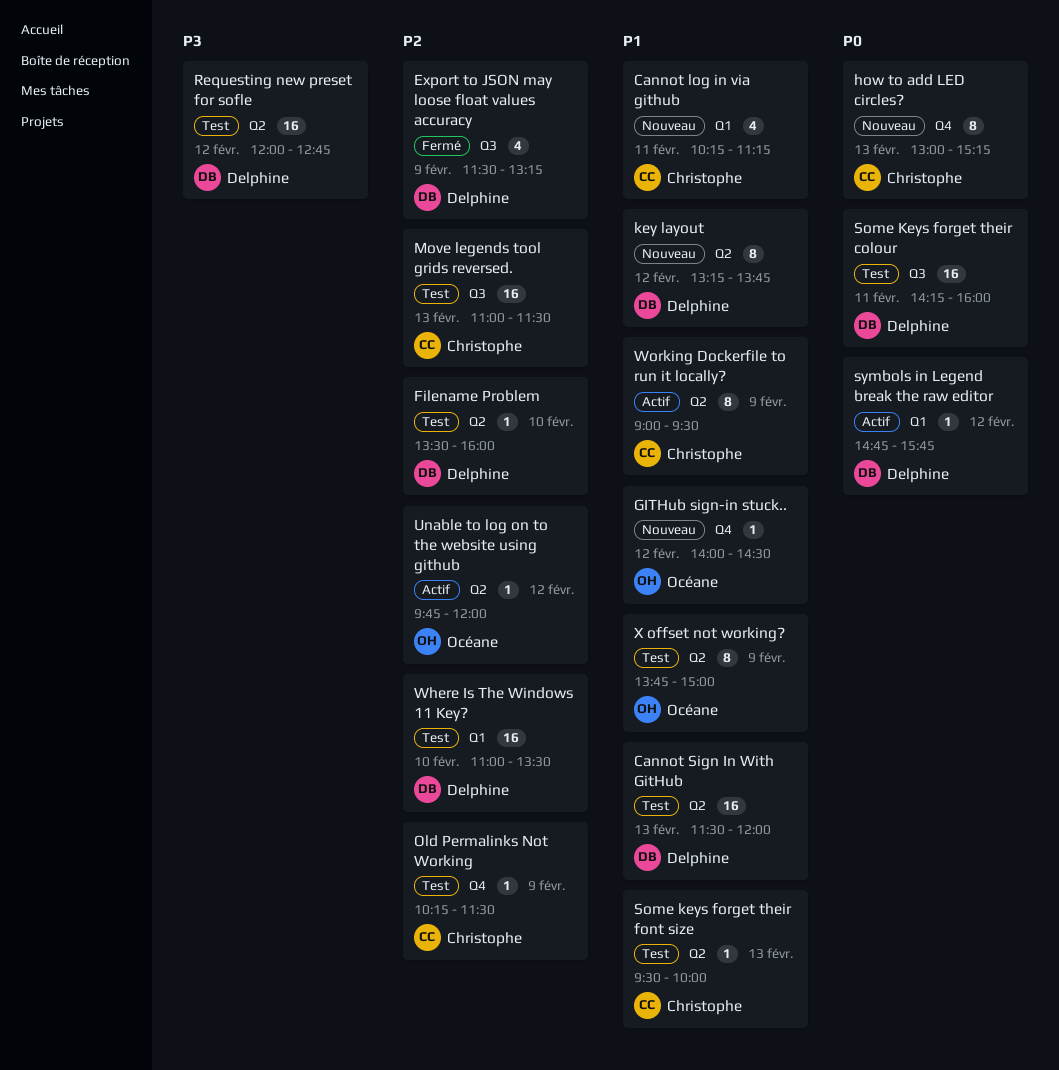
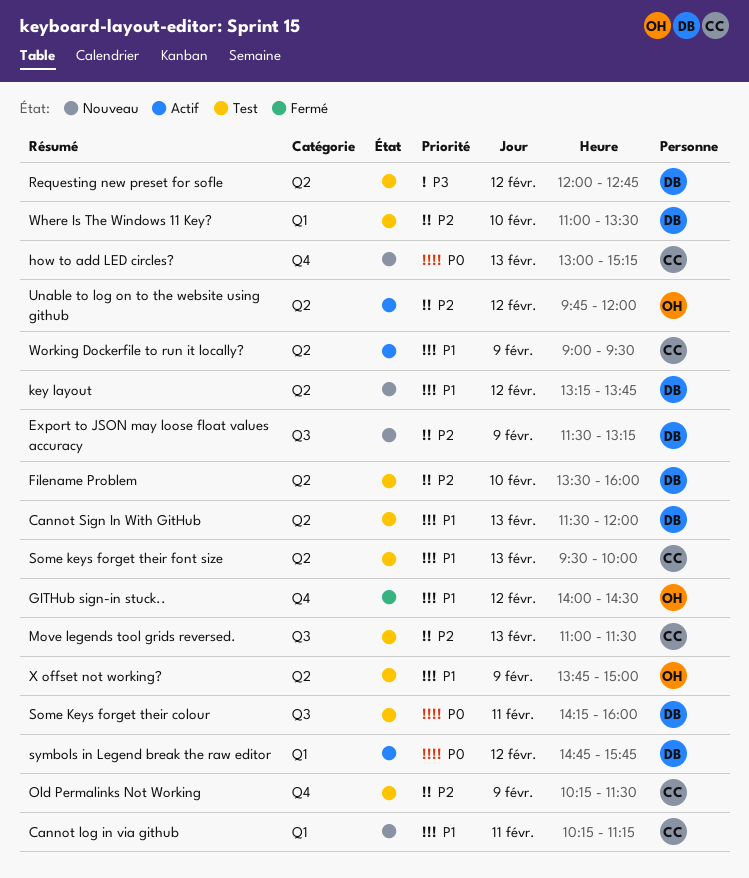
Export to JSON may loose float values accuracy, status: Fermé -> Nouveau
GITHub sign-in stuck.., status: Nouveau -> Fermé

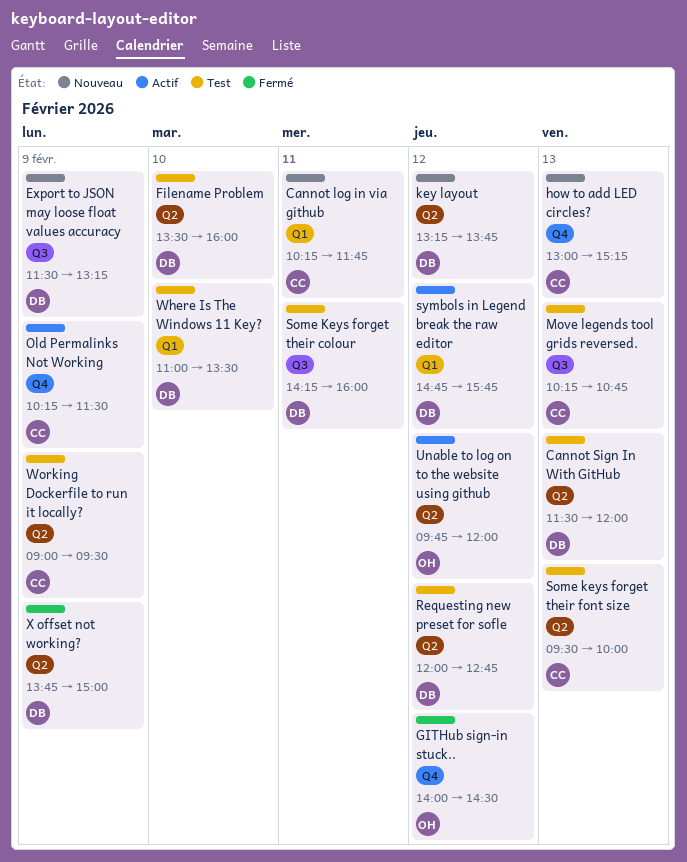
Cannot log in via github, ends: 11:15 -> 11:45
Move legends tool grids reversed., begins: 11:00 -> 10:15
Move legends tool grids reversed., ends: 11:30 -> 10:45
Old Permalinks Not Working, status: Test -> Actif
Working Dockerfile to run it locally?, status: Actif -> Test
X offset not working?, status: Test -> Fermé
X offset not working?, owner: OH -> DB

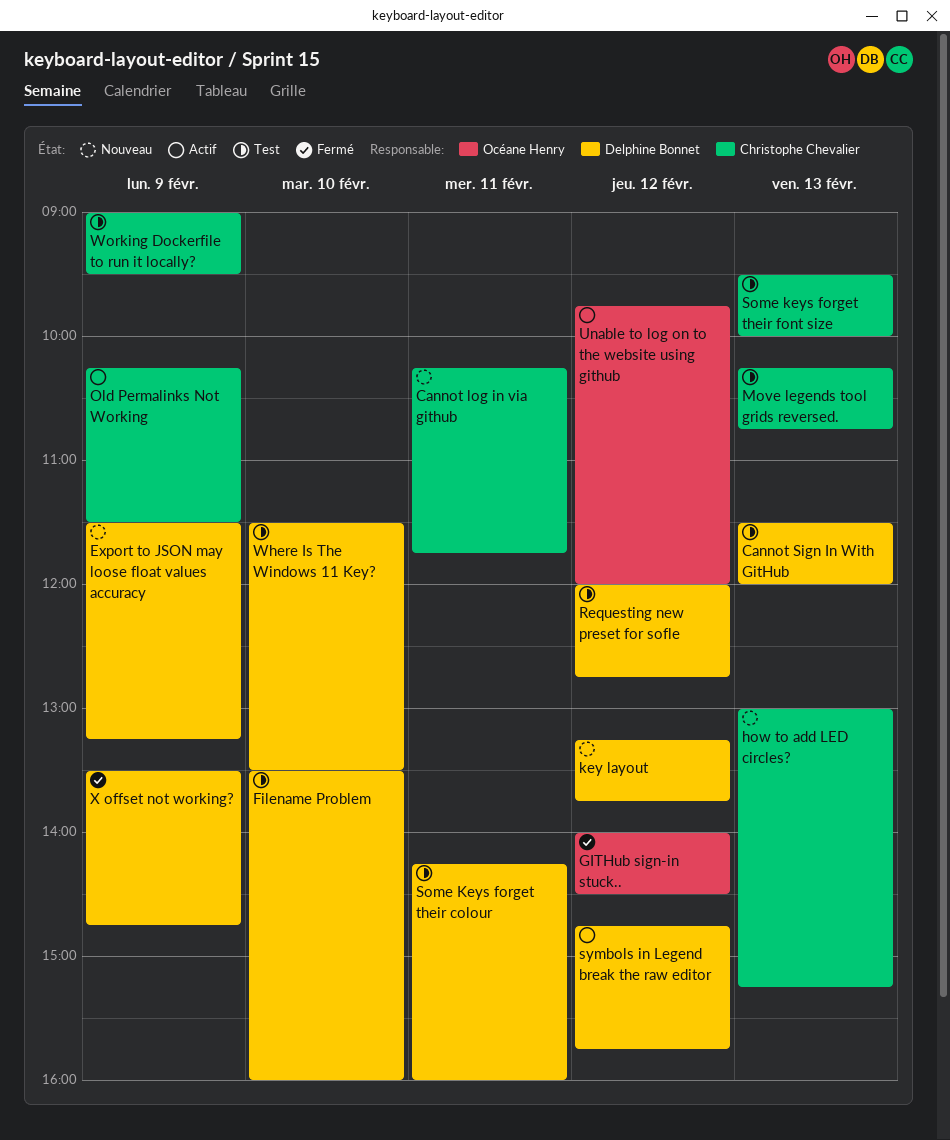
Where Is The Windows 11 Key?, begins: 11:00 -> 11:30
X offset not working?, begins: 13:45 -> 13:30
X offset not working?, ends: 15:00 -> 14:45

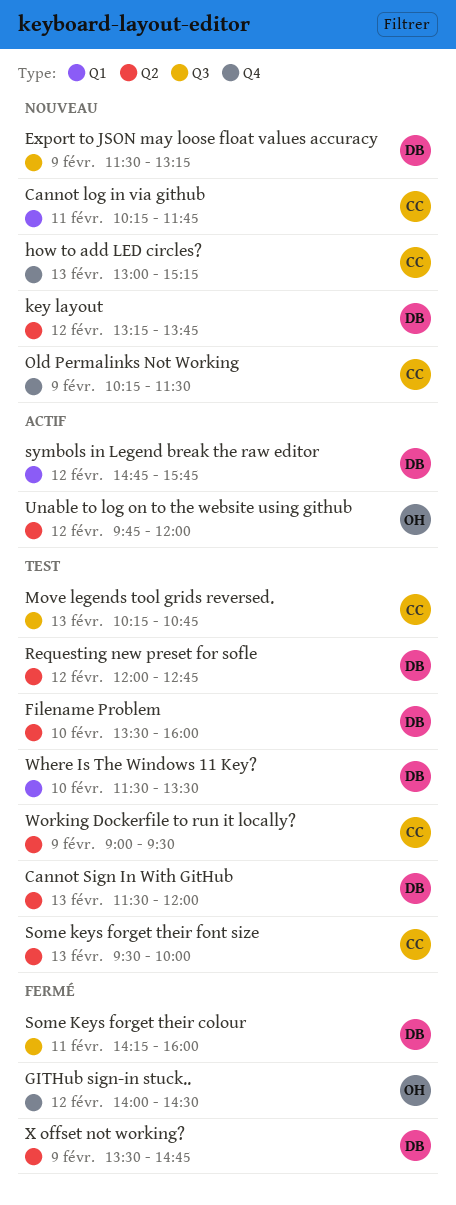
Old Permalinks Not Working, status: Actif -> Nouveau
Some Keys forget their colour, status: Test -> Fermé

